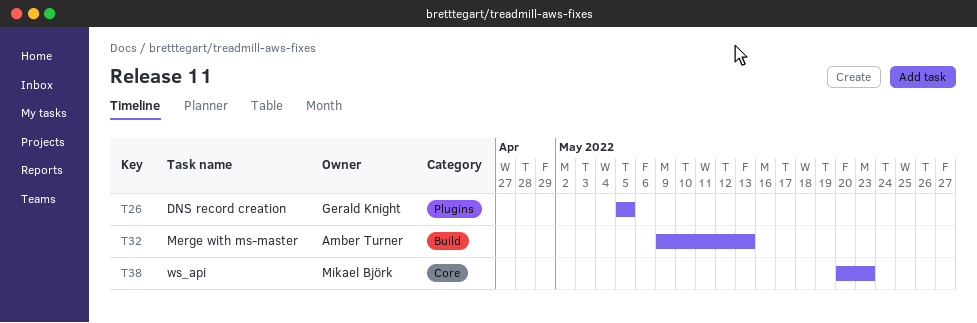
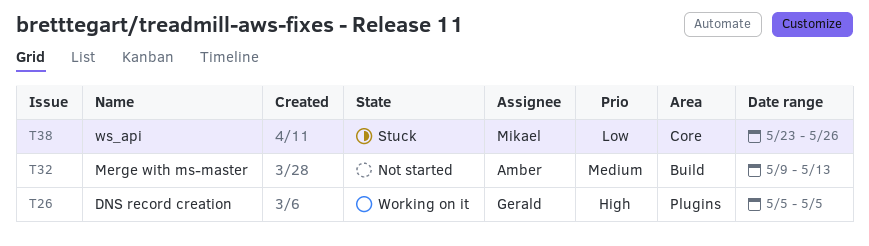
T38, start: May 20 -> May 23
T38, due: May 23 -> May 26

